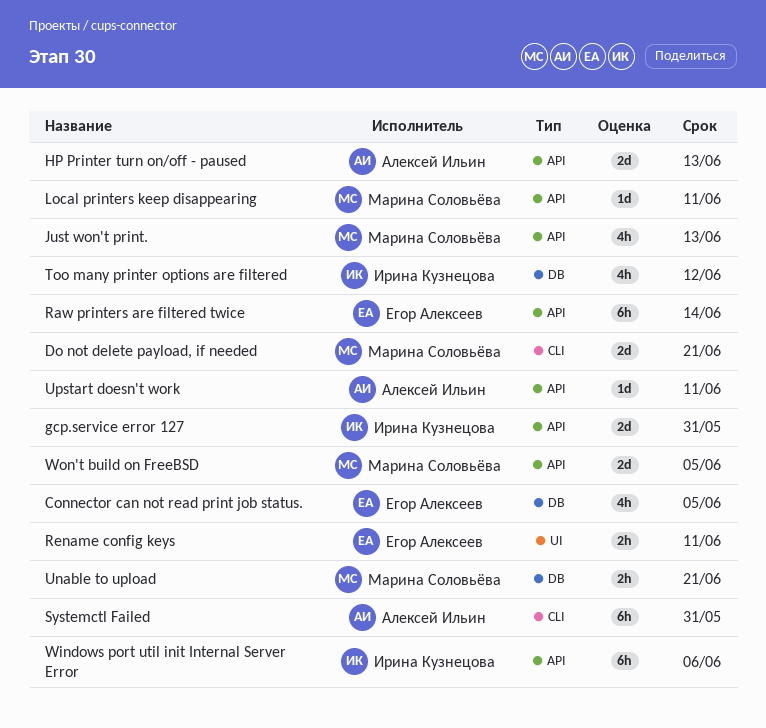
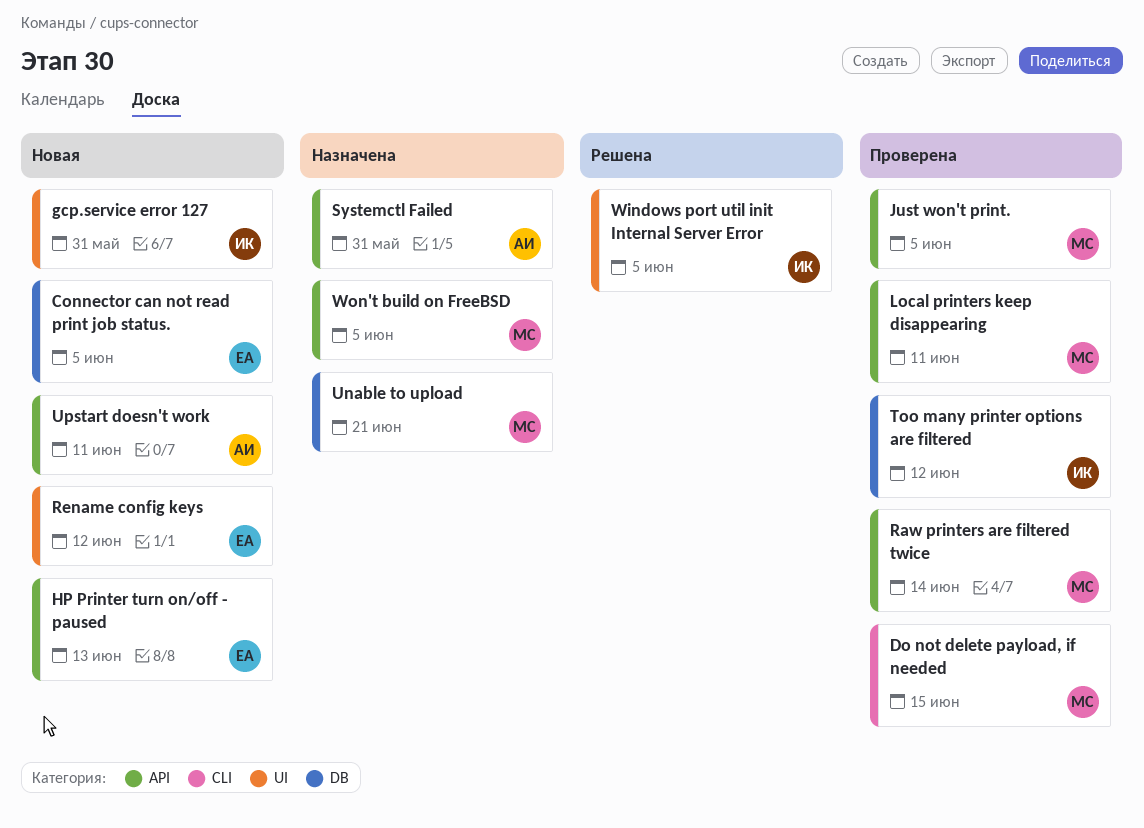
Do not delete payload, if needed, due: Jun 21 -> Jun 15
gcp.service error 127, label: API -> UI
HP Printer turn on/off - paused, owner: Алексей Ильин -> Егор Алексеев
Just won't print., due: Jun 13 -> Jun 5
Raw printers are filtered twice, owner: Егор Алексеев -> Марина Соловьёва
Rename config keys, due: Jun 11 -> Jun 12
Systemctl Failed, label: CLI -> API
Windows port util init Internal Server Error, label: API -> UI
Windows port util init Internal Server Error, due: Jun 6 -> Jun 5

